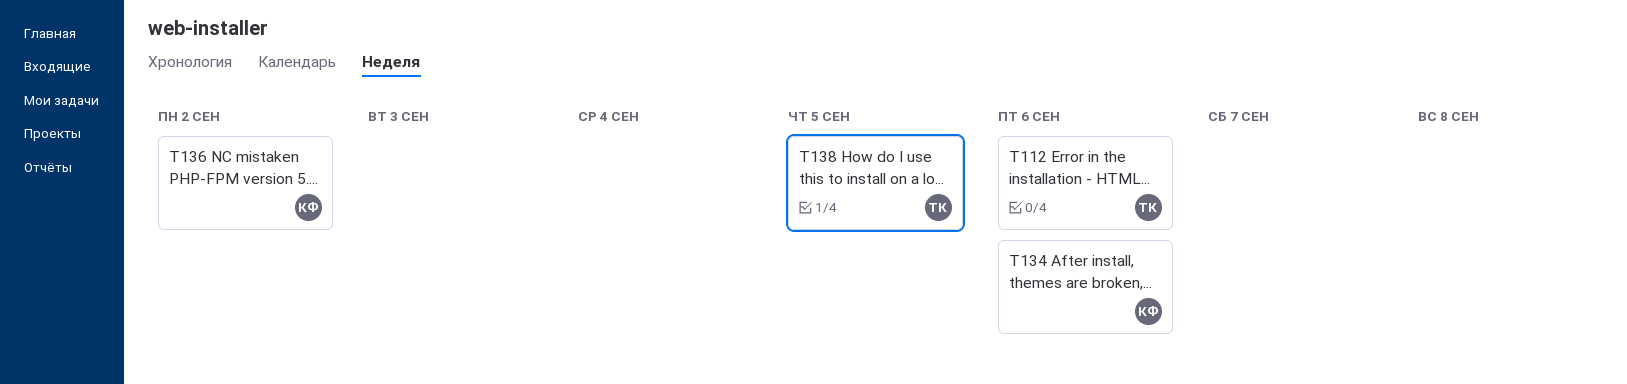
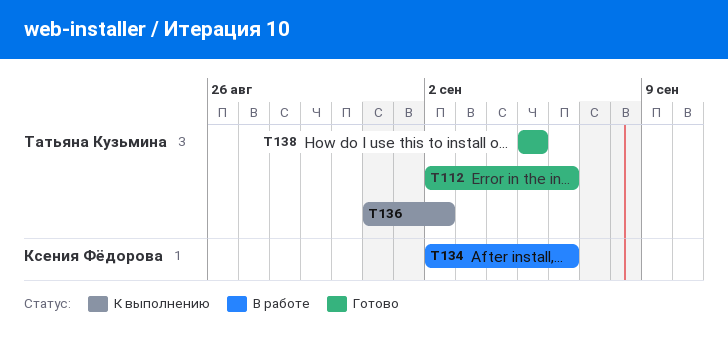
T136, owner: Ксения Фёдорова -> Татьяна Кузьмина

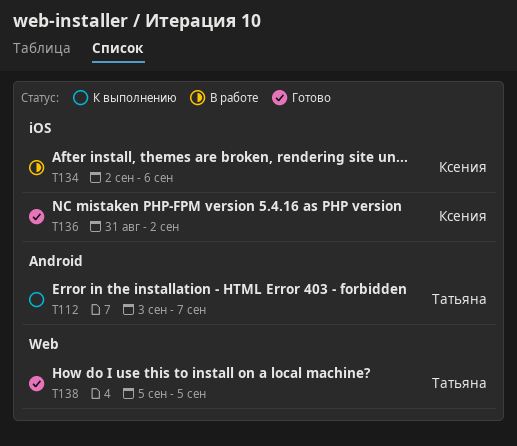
T112, status: Готово -> К выполнению
T112, start: Sep 2 -> Sep 3
T112, due: Sep 6 -> Sep 7
T136, status: К выполнению -> Готово
T136, owner: Татьяна Кузьмина -> Ксения Фёдорова

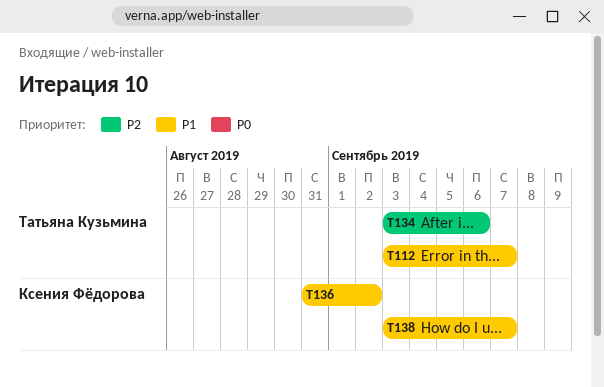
T134, owner: Ксения Фёдорова -> Татьяна Кузьмина
T134, start: Sep 2 -> Sep 3
T138, owner: Татьяна Кузьмина -> Ксения Фёдорова
T138, start: Sep 5 -> Sep 3
T138, due: Sep 5 -> Sep 7

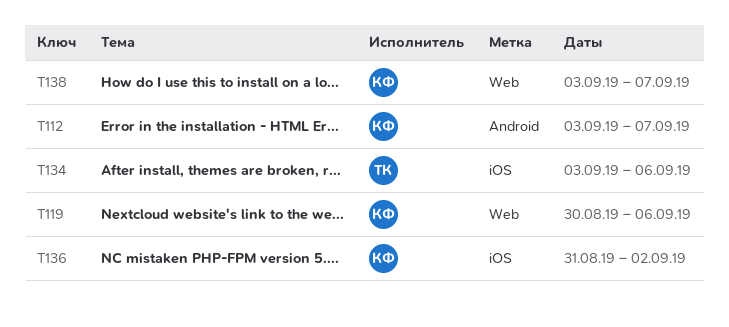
T112, owner: Татьяна Кузьмина -> Ксения Фёдорова
T119: none -> present

